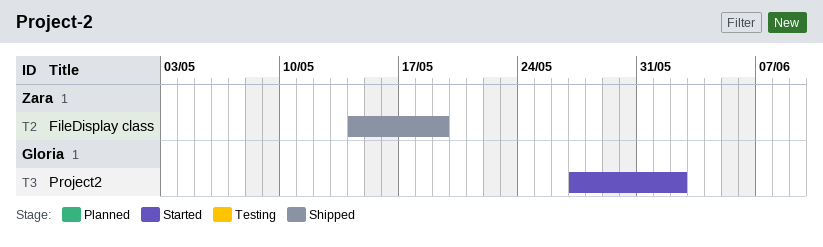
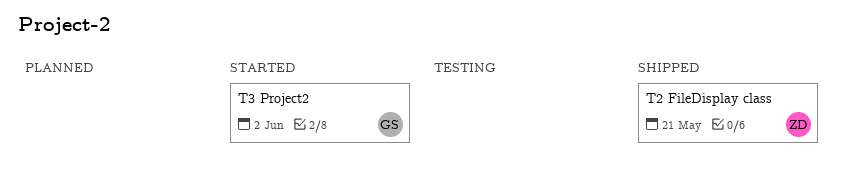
T2, due: May 19 -> May 21

